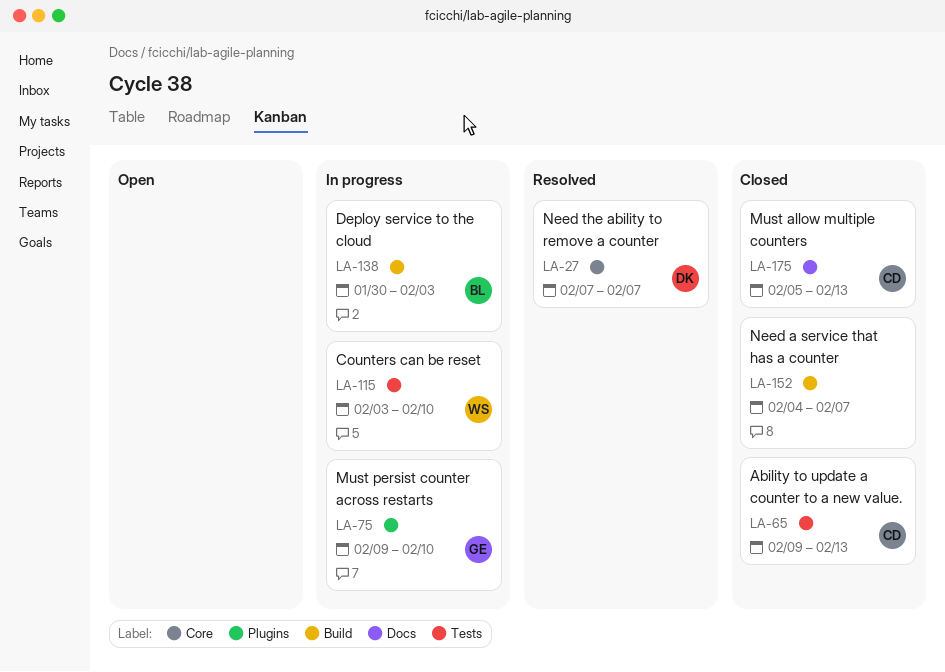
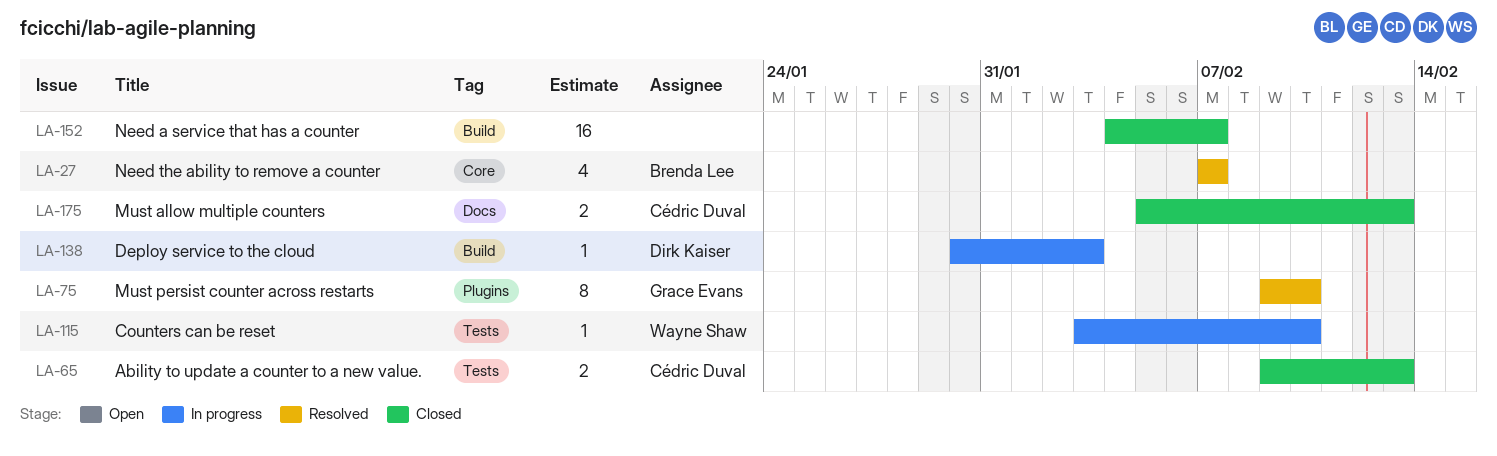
LA-27, owner: Dirk Kaiser -> Brenda Lee
LA-75, status: In progress -> Resolved
LA-138, owner: Brenda Lee -> Dirk Kaiser

